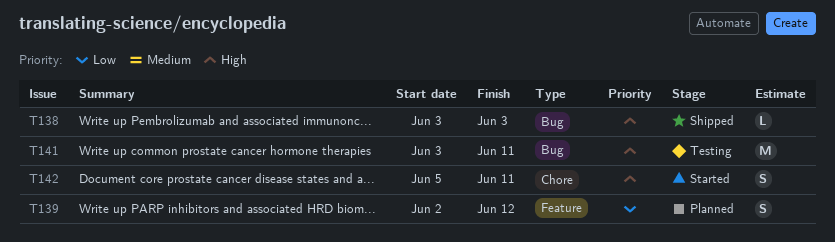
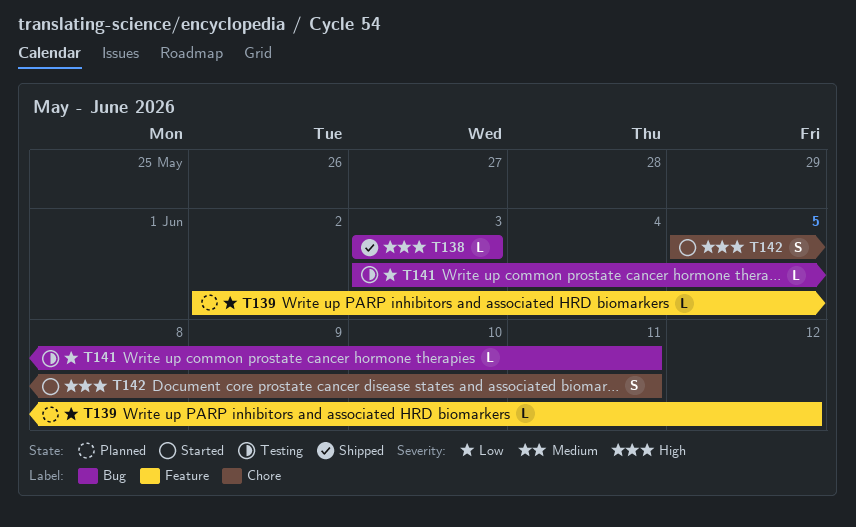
T139, estimate: S -> L
T141, priority: High -> Low
T141, estimate: M -> L

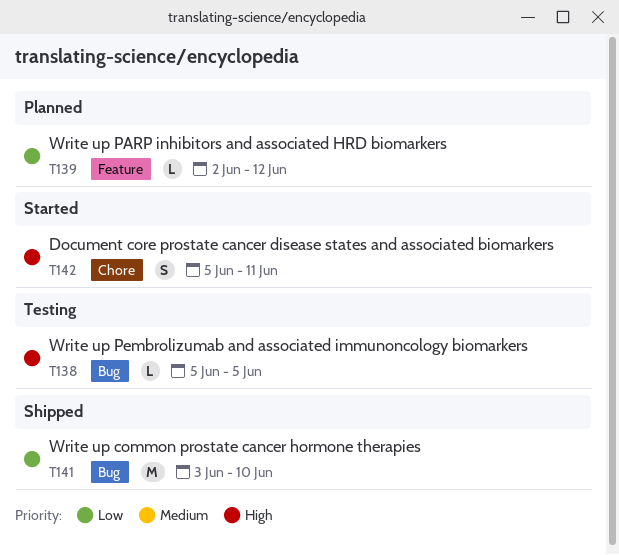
T138, status: Shipped -> Testing
T138, start: Jun 3 -> Jun 5
T138, due: Jun 3 -> Jun 5
T141, status: Testing -> Shipped
T141, estimate: L -> M
T141, due: Jun 11 -> Jun 10

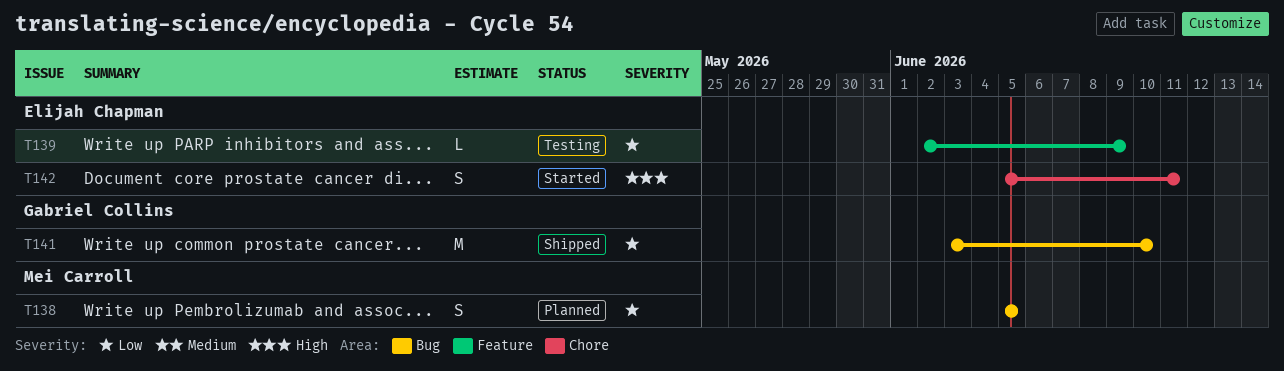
T138, status: Testing -> Planned
T138, priority: High -> Low
T138, estimate: L -> S
T139, status: Planned -> Testing
T139, due: Jun 12 -> Jun 9

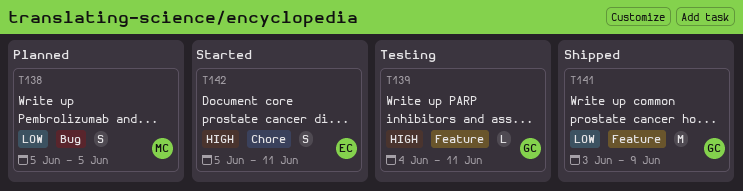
T139, owner: Elijah Chapman -> Gabriel Collins
T139, priority: Low -> High
T139, start: Jun 2 -> Jun 4
T139, due: Jun 9 -> Jun 11
T141, label: Bug -> Feature
T141, due: Jun 10 -> Jun 9

